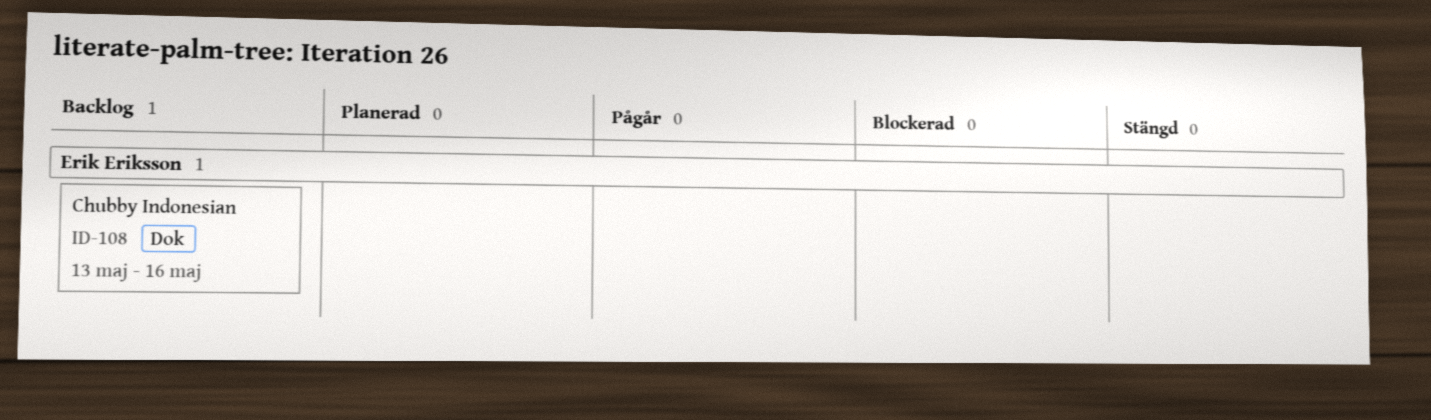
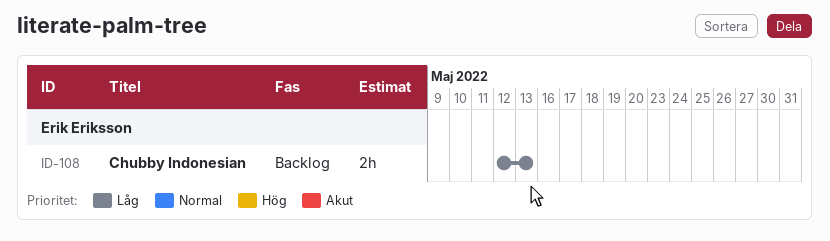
ID-108, start: May 13 -> May 12
ID-108, due: May 16 -> May 13

